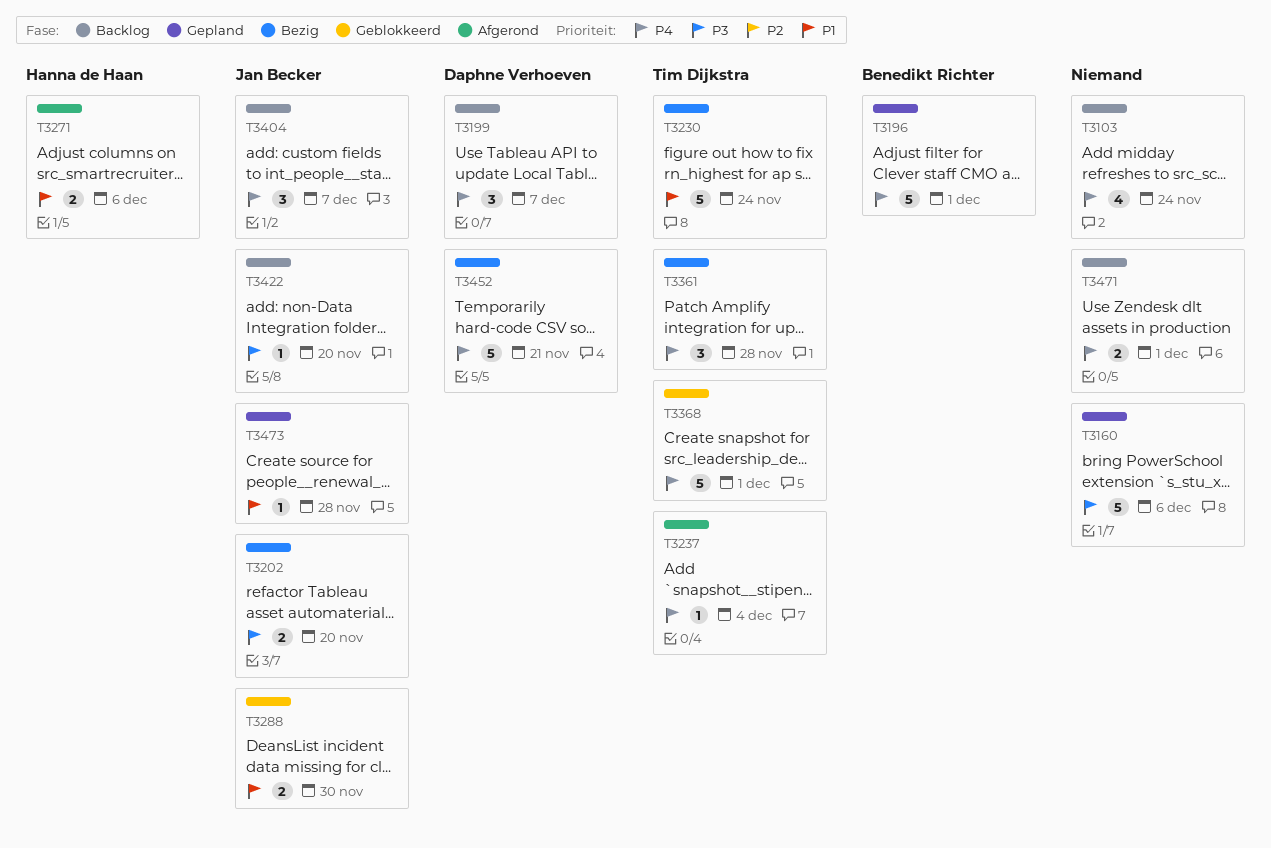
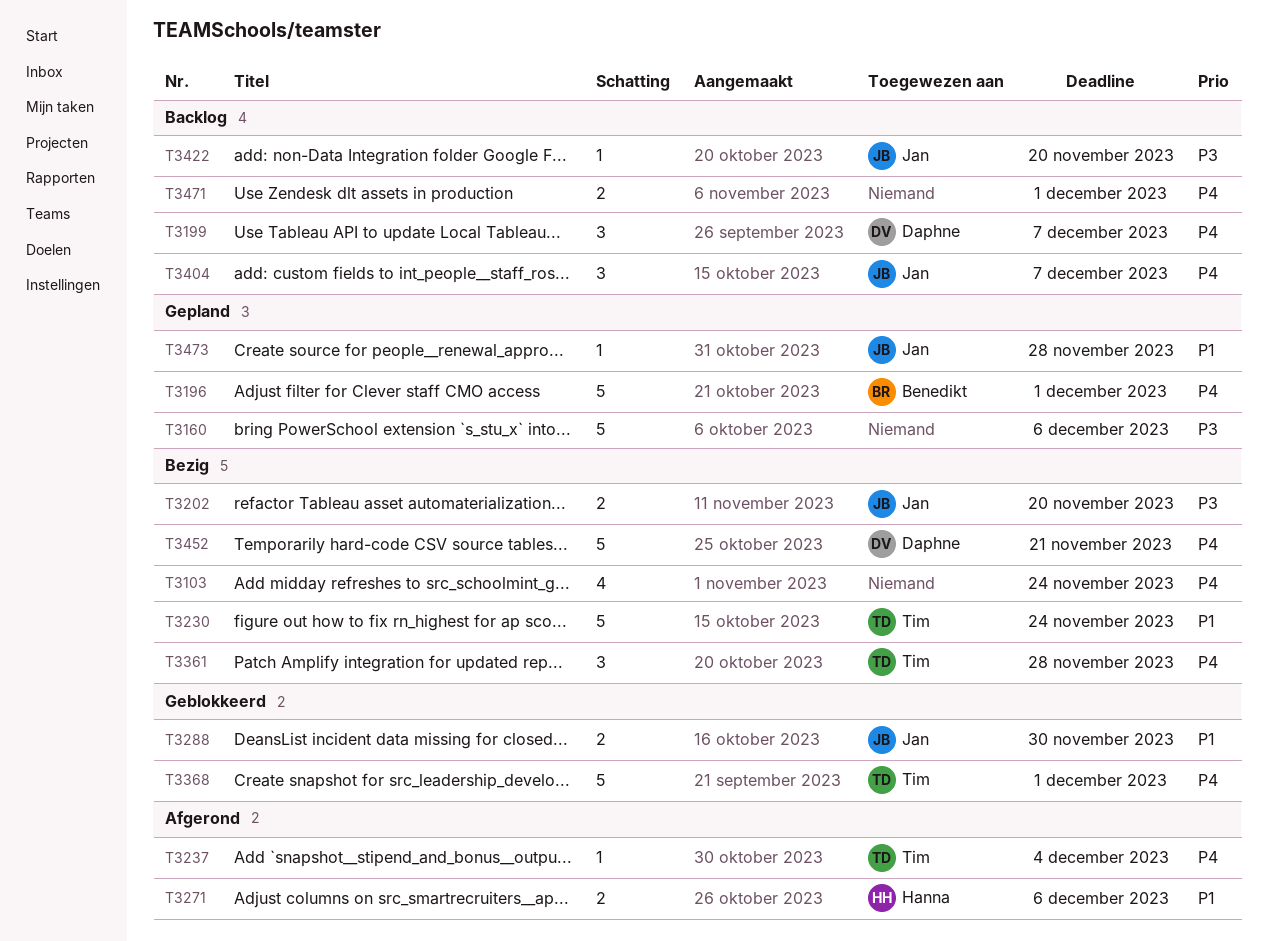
T3103, status: Backlog -> Bezig

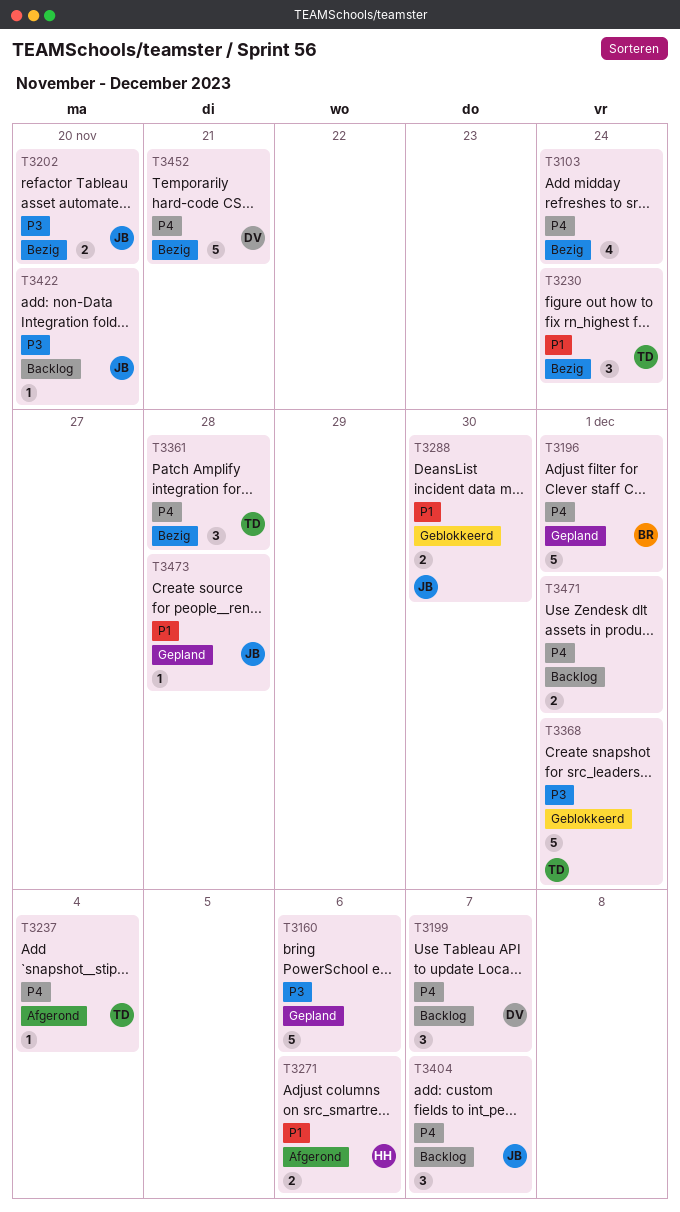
T3230, estimate: 5 -> 3
T3368, priority: P4 -> P3

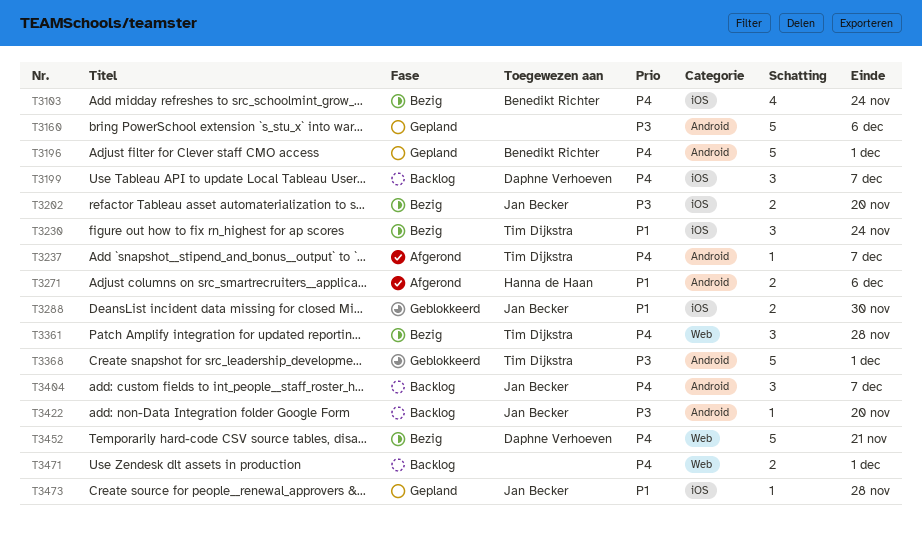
T3103, owner: none -> Benedikt Richter
T3237, due: Dec 4 -> Dec 7

